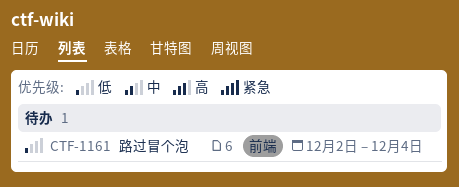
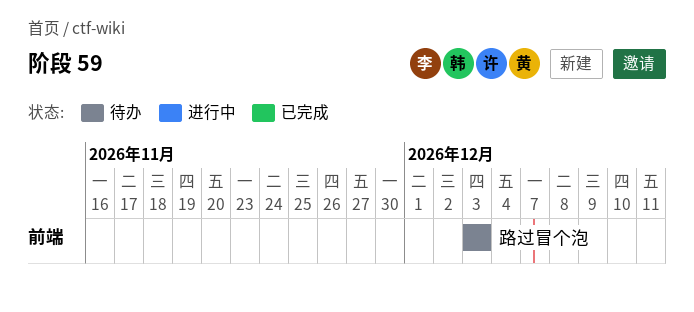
路过冒个泡, start: Dec 2 -> Dec 3
路过冒个泡, due: Dec 4 -> Dec 3

